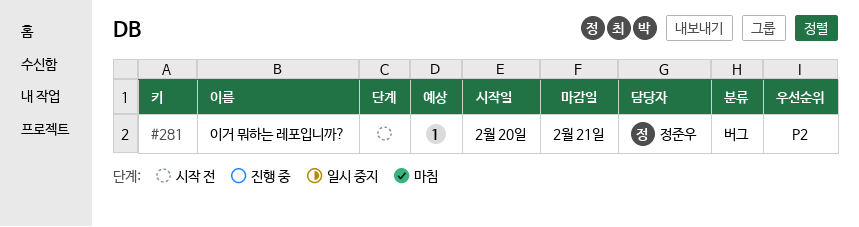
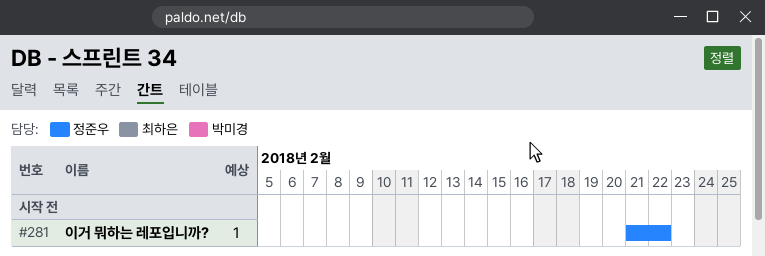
#281, start: Feb 20 -> Feb 21
#281, due: Feb 21 -> Feb 22

